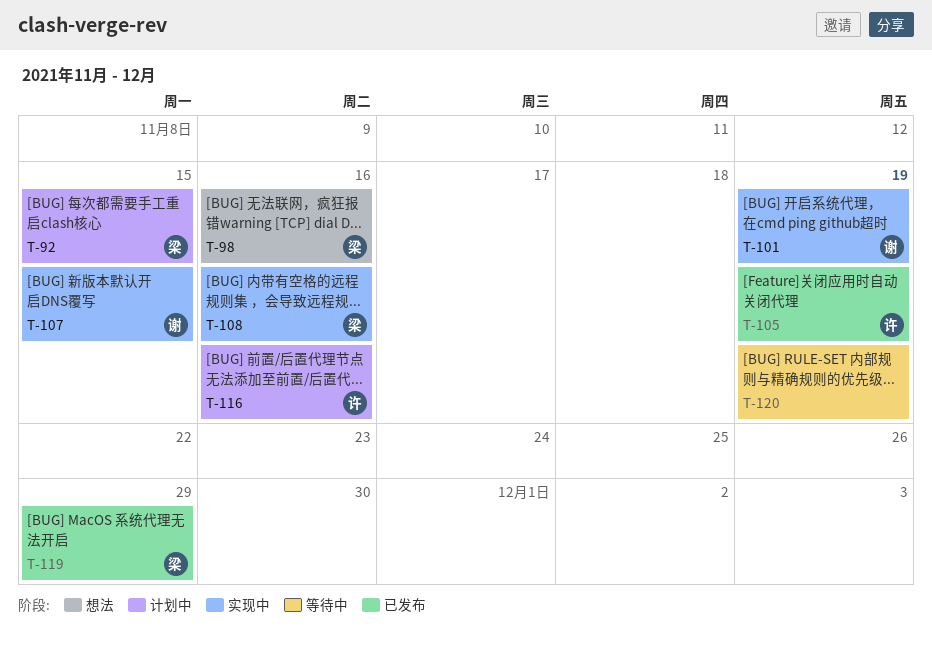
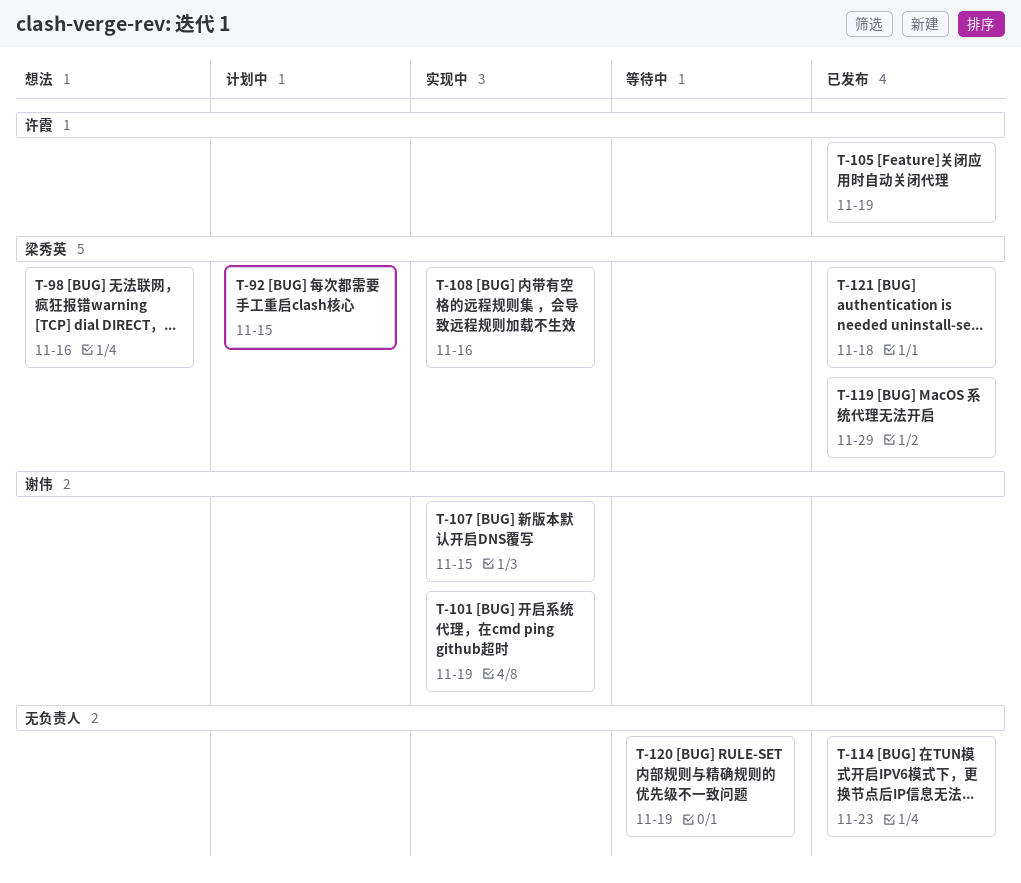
T-114: none -> present
T-116: present -> none
T-121: none -> present

